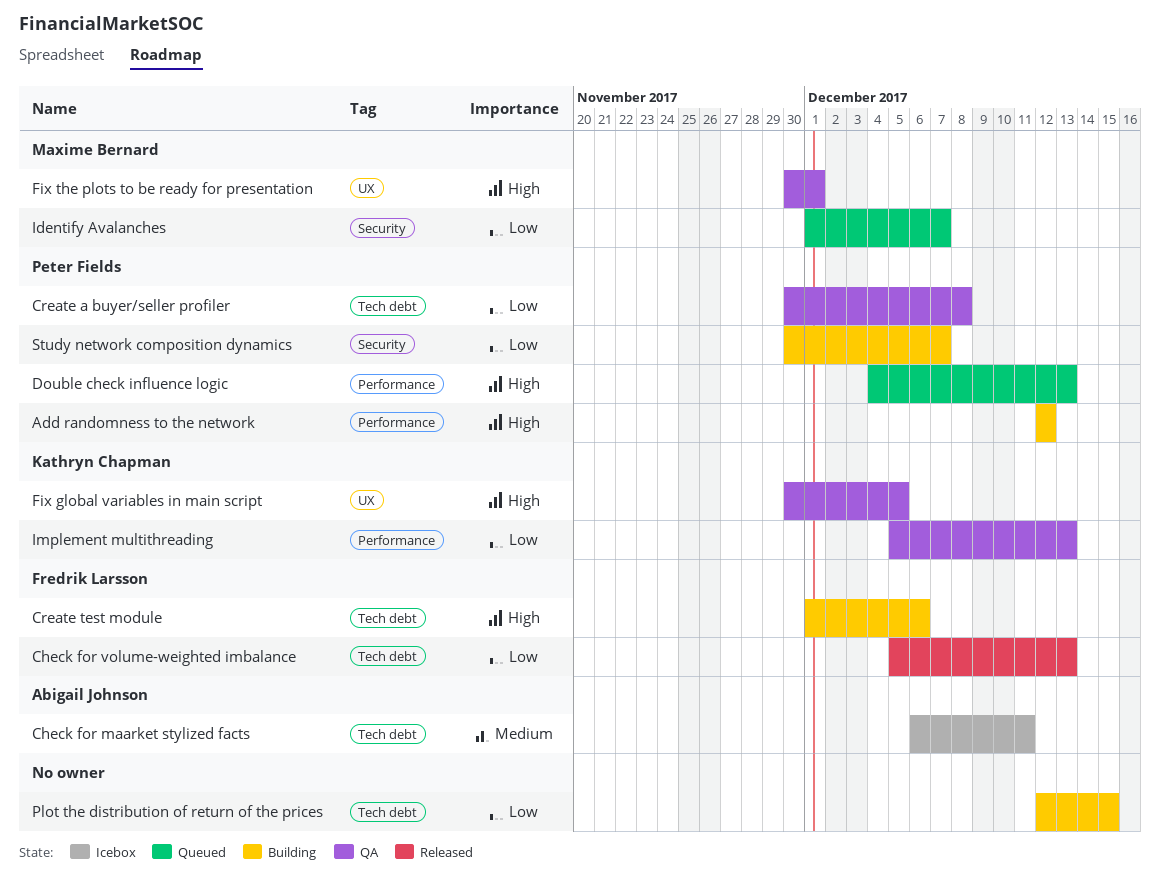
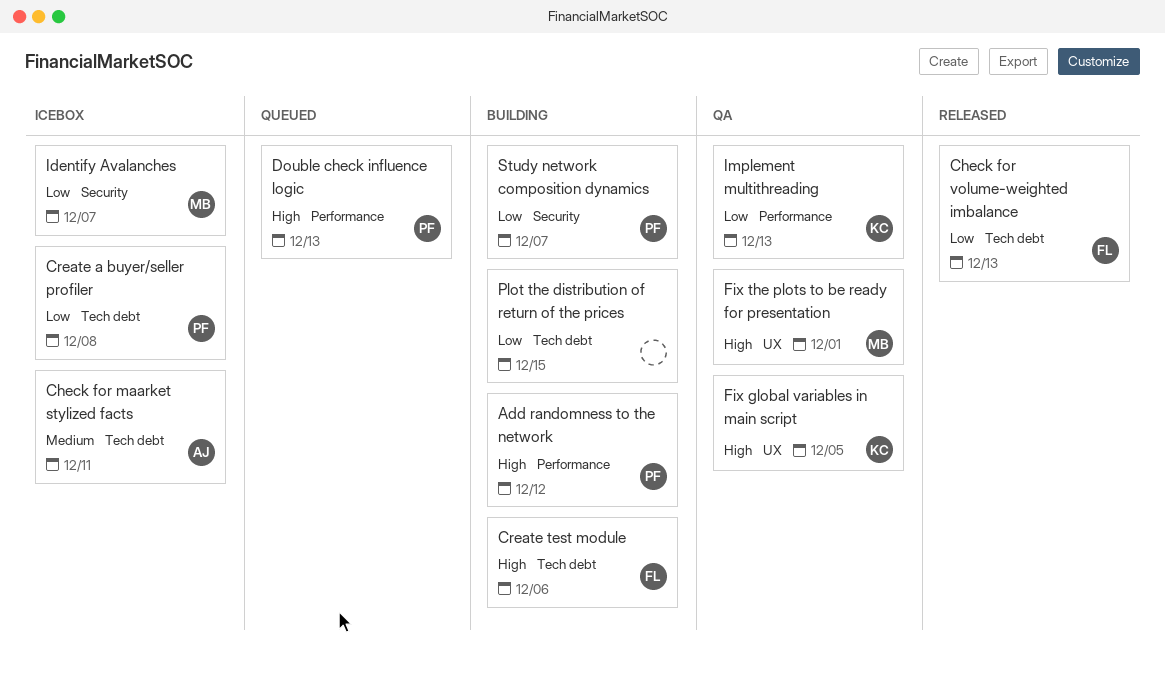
Create a buyer/seller profiler, status: QA -> Icebox
Identify Avalanches, status: Queued -> Icebox

